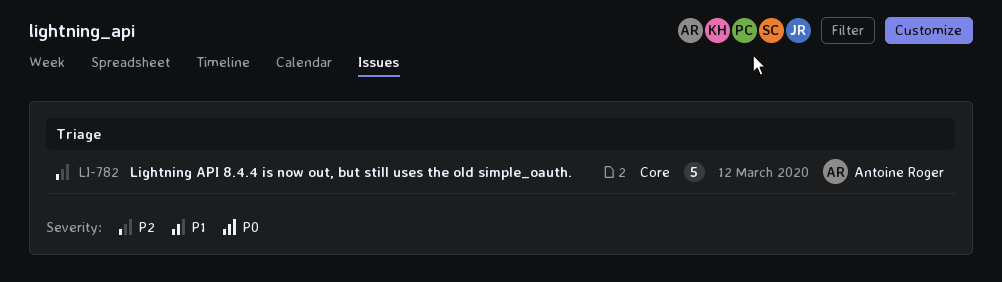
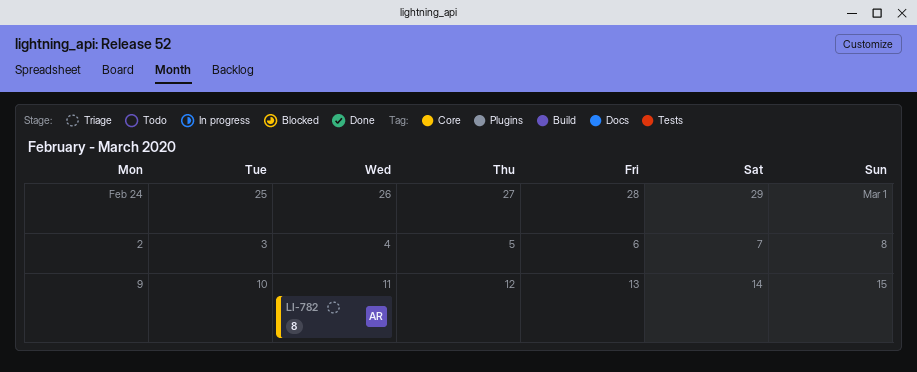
LI-782, estimate: 5 -> 8
LI-782, due: Mar 12 -> Mar 11

